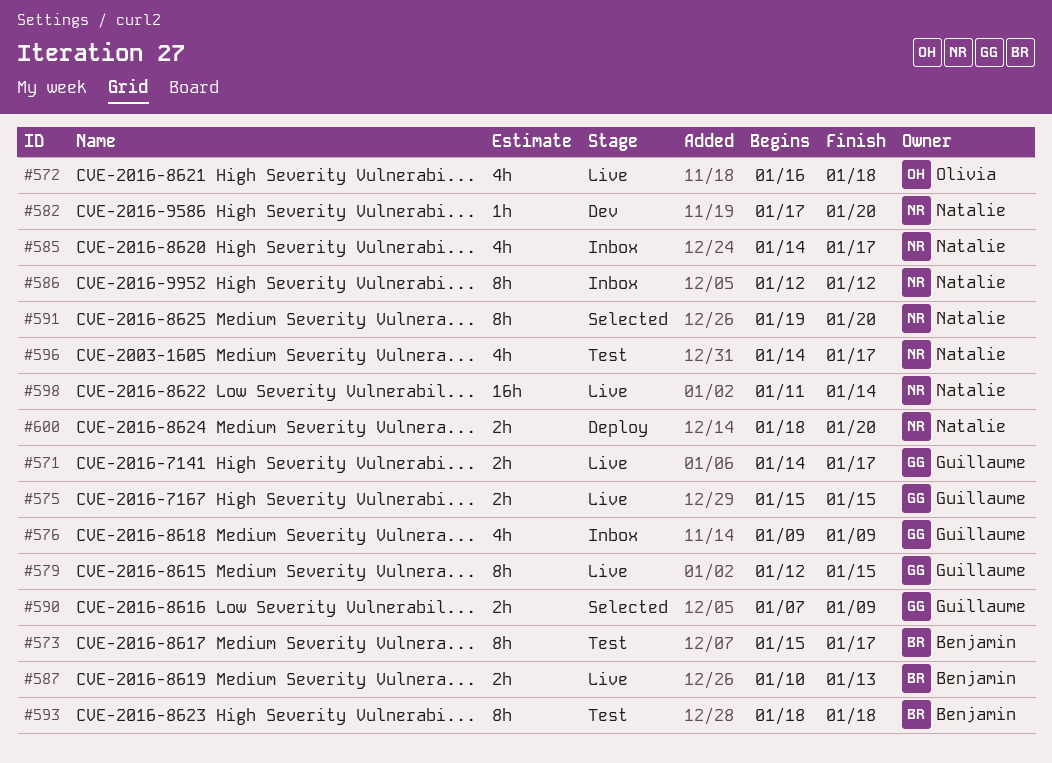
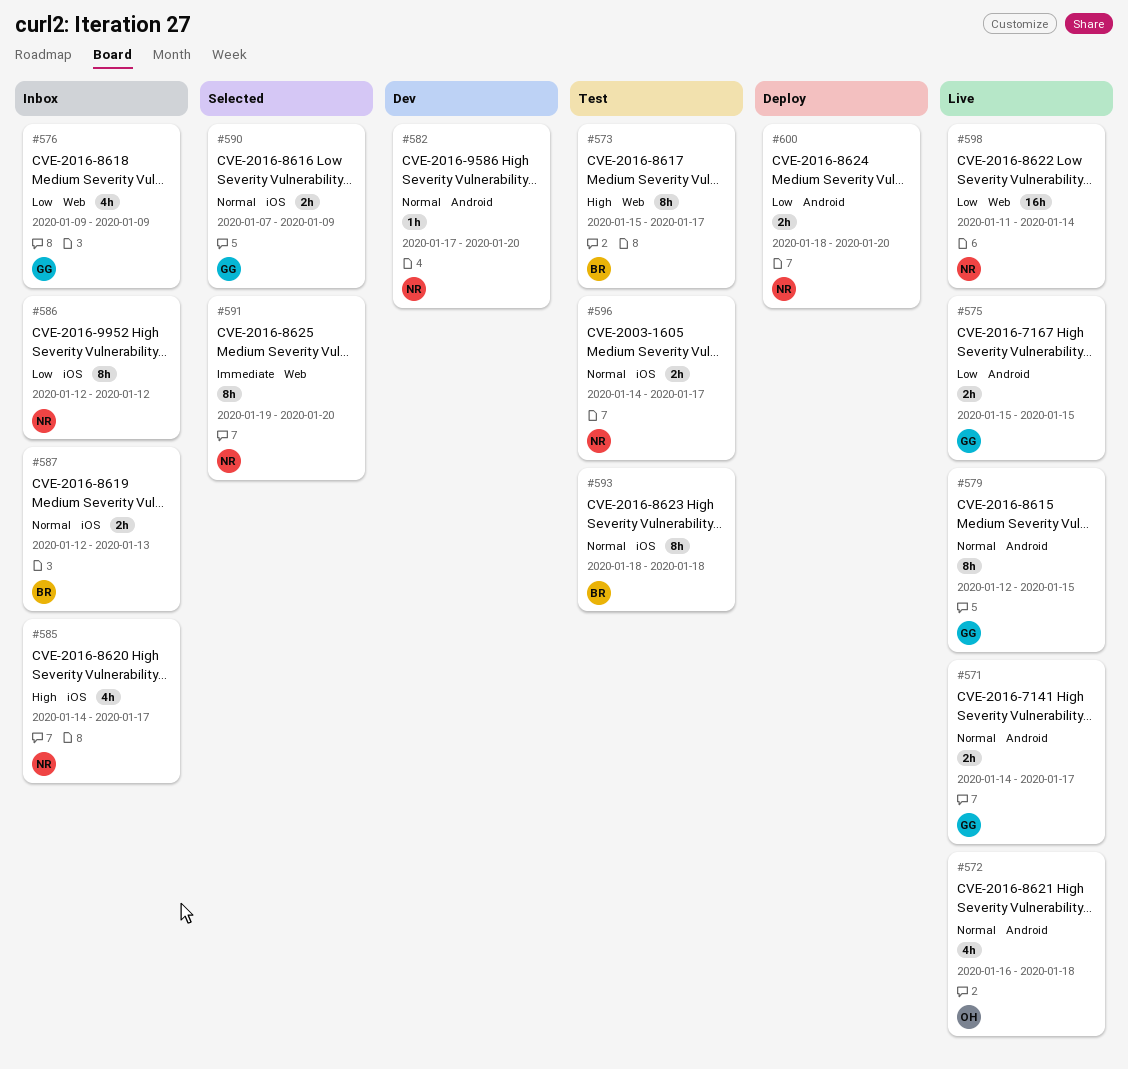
#587, status: Live -> Inbox
#587, start: Jan 10 -> Jan 12
#596, estimate: 4h -> 2h

